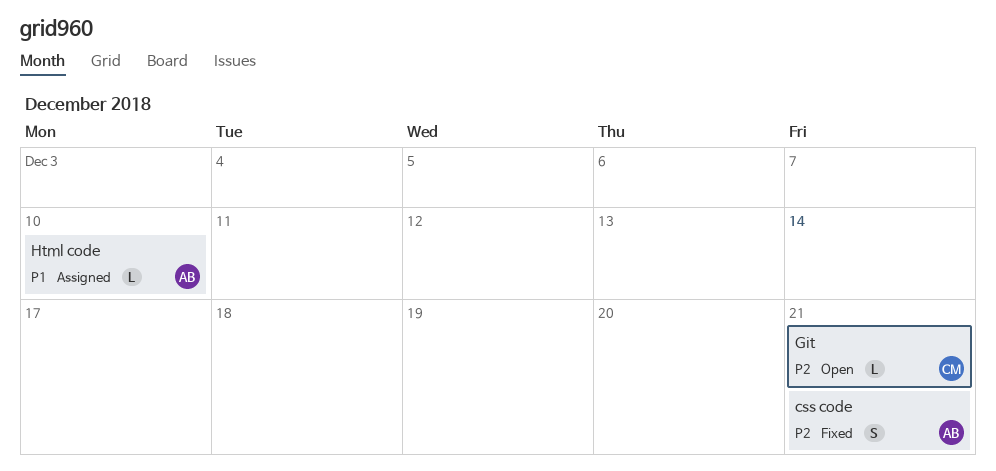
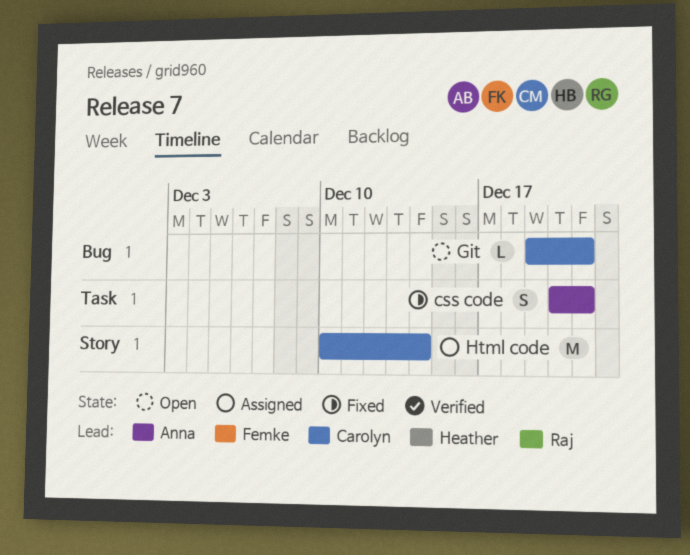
Html code, owner: Anna -> Carolyn
Html code, estimate: L -> M
Html code, due: Dec 10 -> Dec 14

